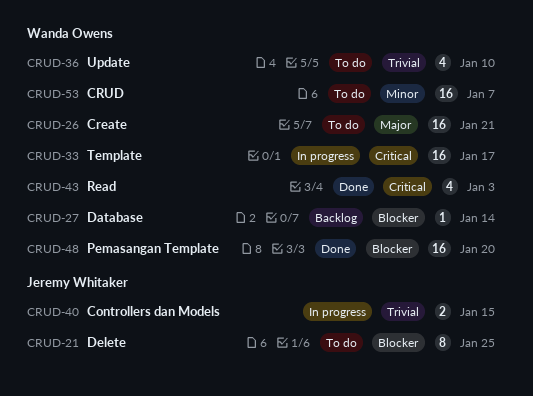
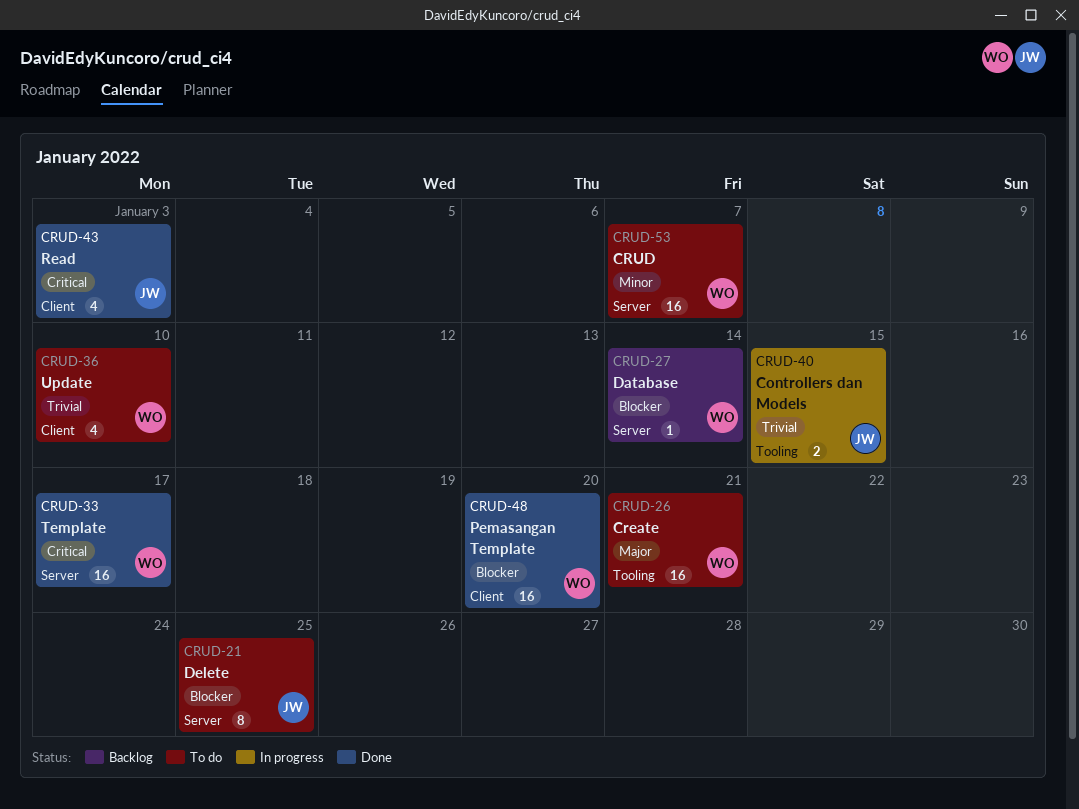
CRUD-33, status: In progress -> Done
CRUD-43, owner: Wanda Owens -> Jeremy Whitaker

